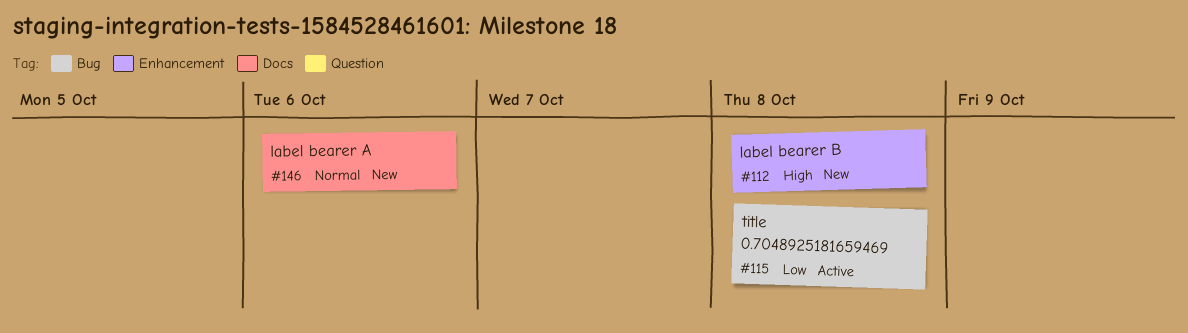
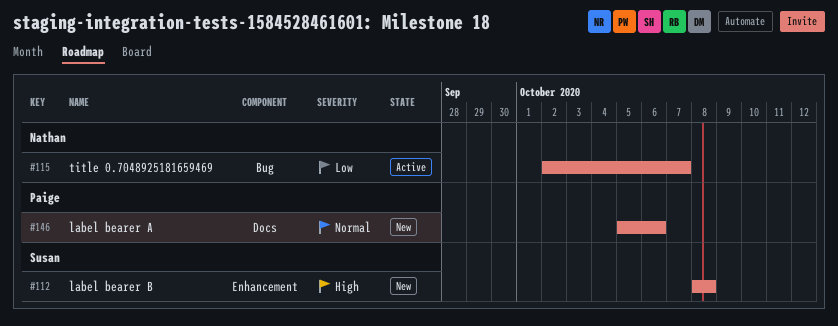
#115, due: Oct 8 -> Oct 7

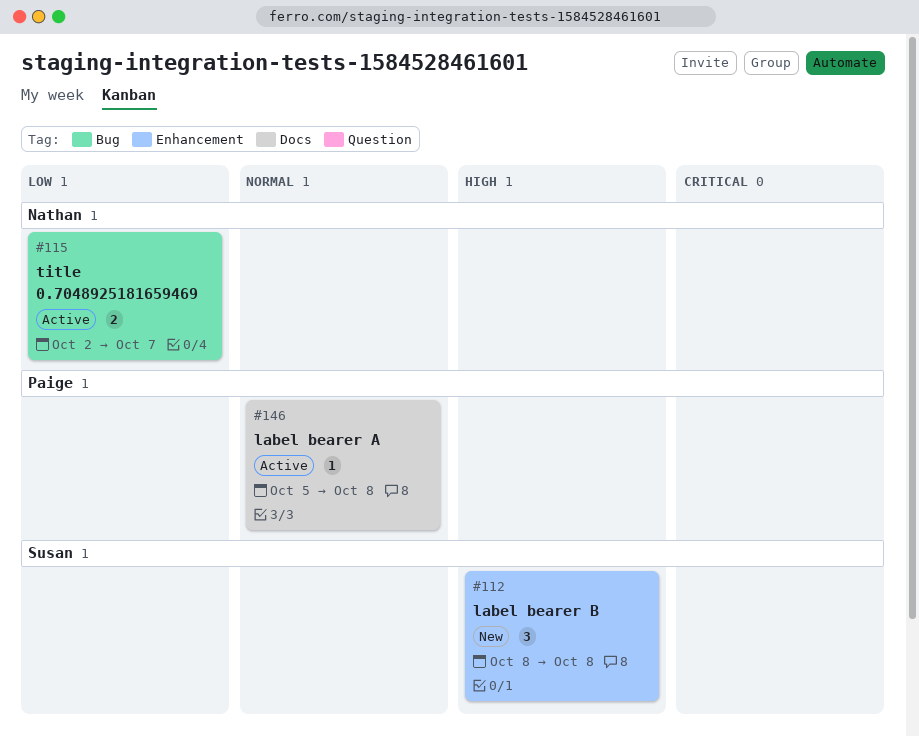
#146, status: New -> Active
#146, due: Oct 6 -> Oct 8

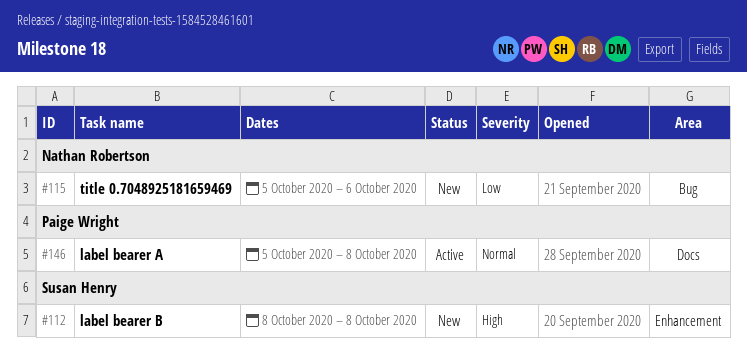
#115, status: Active -> New
#115, start: Oct 2 -> Oct 5
#115, due: Oct 7 -> Oct 6

